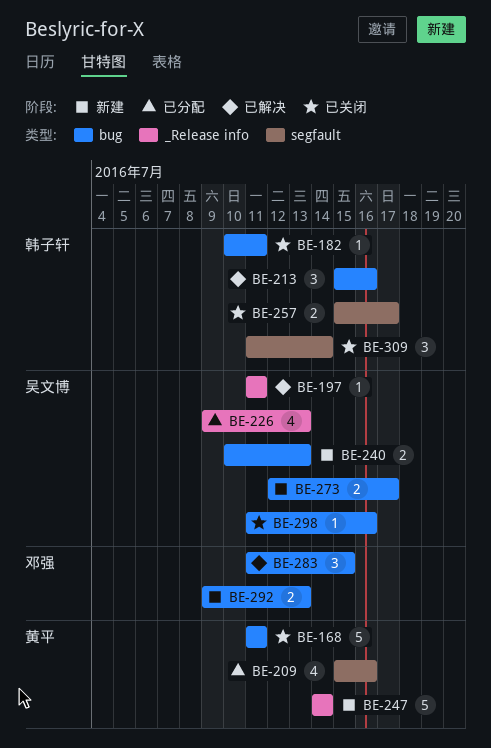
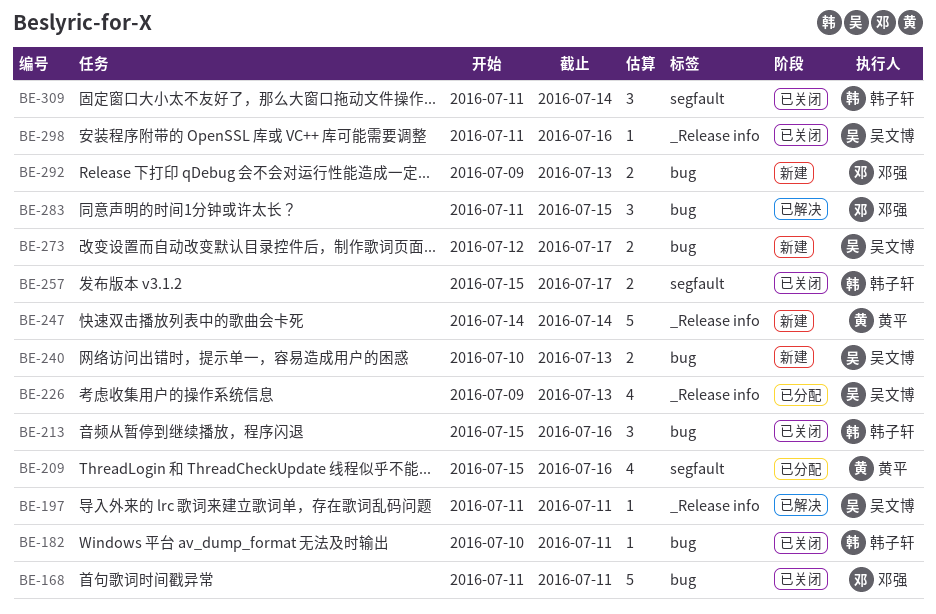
BE-168, owner: 黄平 -> 邓强
BE-213, status: 已解决 -> 已关闭
BE-298, label: bug -> _Release info

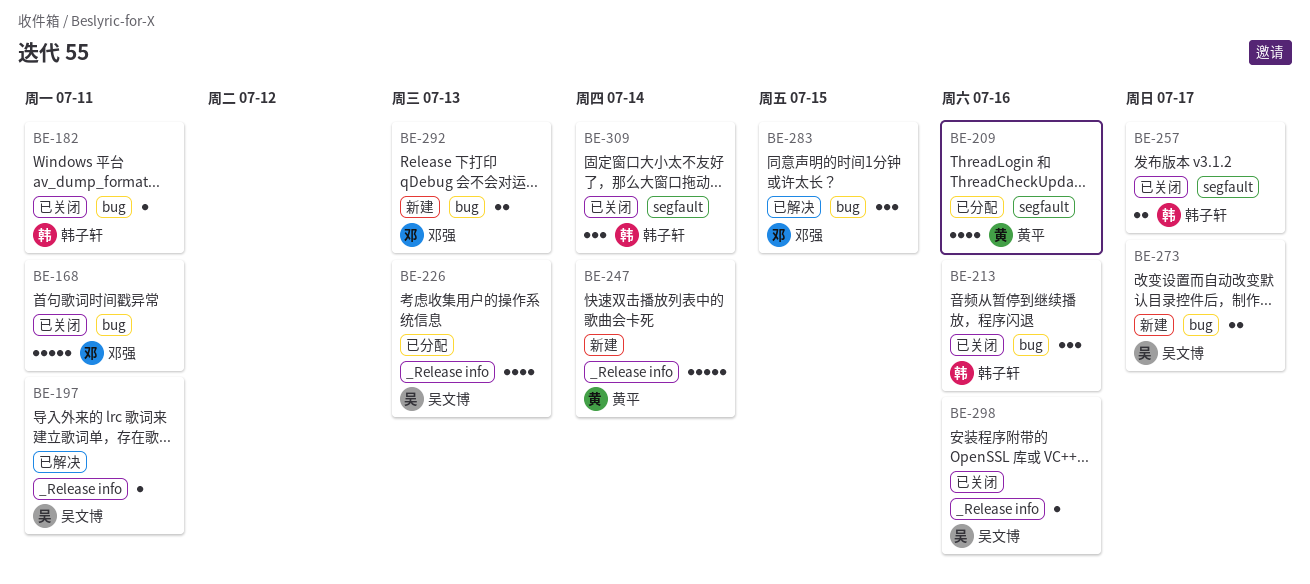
BE-240: present -> none

